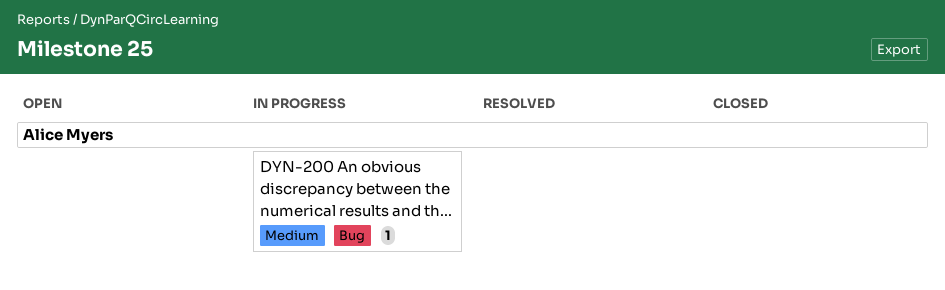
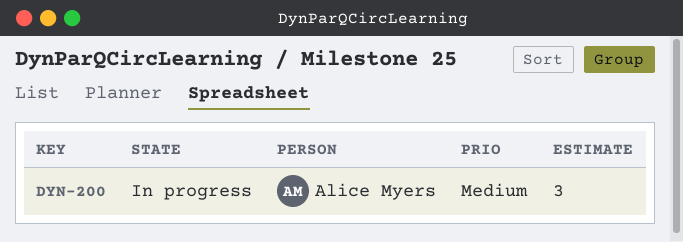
DYN-200, estimate: 1 -> 3

